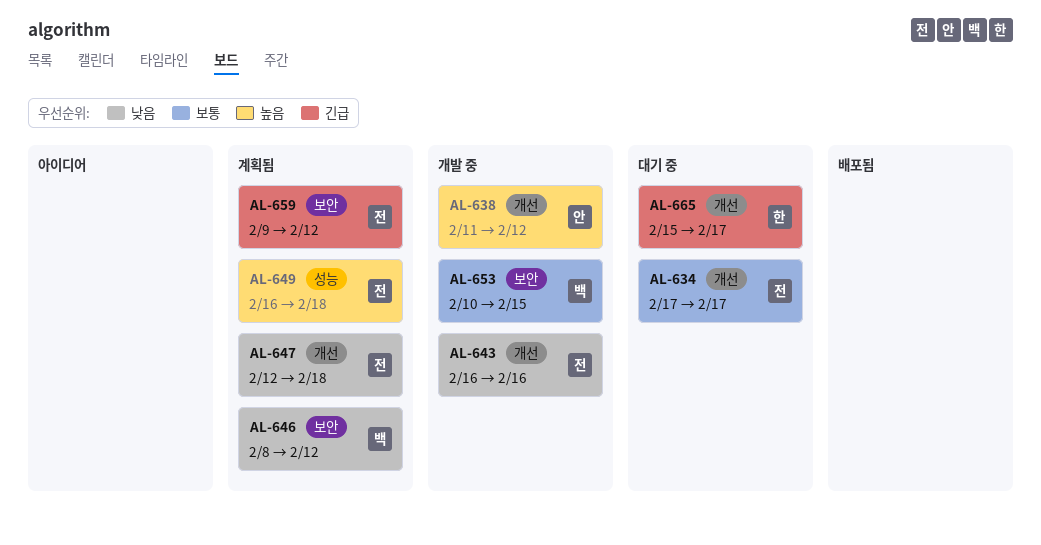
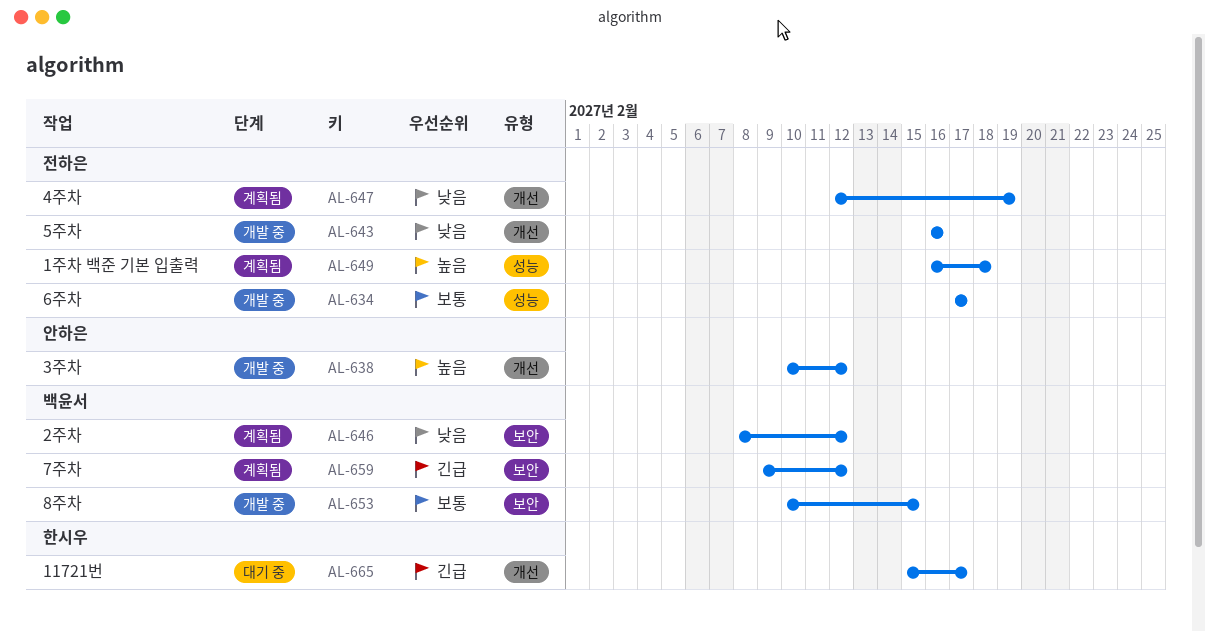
AL-634, status: 대기 중 -> 개발 중
AL-634, label: 개선 -> 성능
AL-638, start: Feb 11 -> Feb 10
AL-647, due: Feb 18 -> Feb 19
AL-659, owner: 전하은 -> 백윤서

